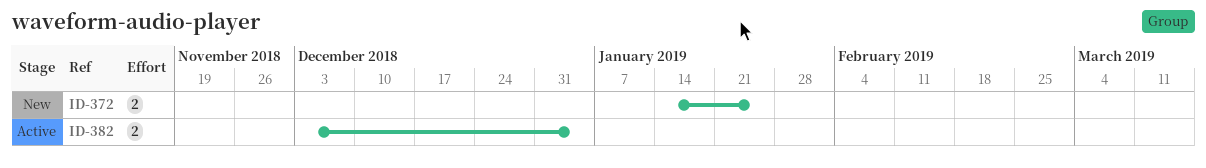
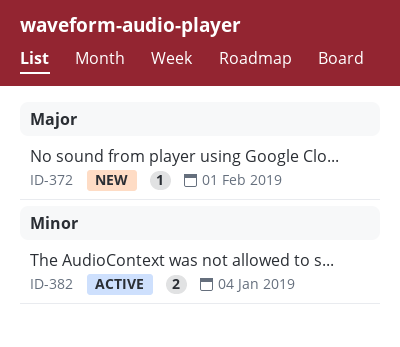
ID-372, estimate: 2 -> 1
ID-372, due: Jan 25 -> Feb 1

